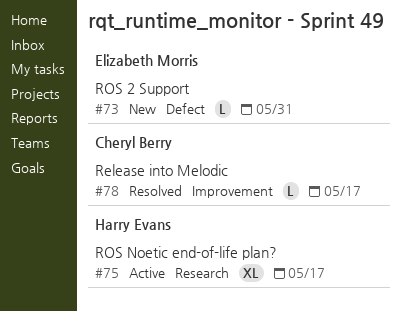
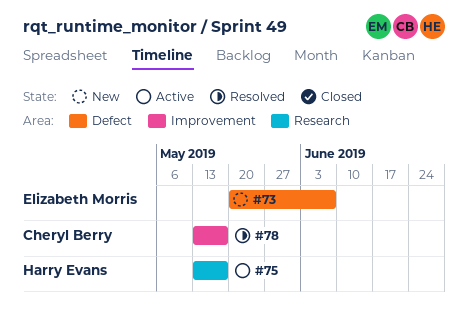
#73, due: May 31 -> Jun 7

